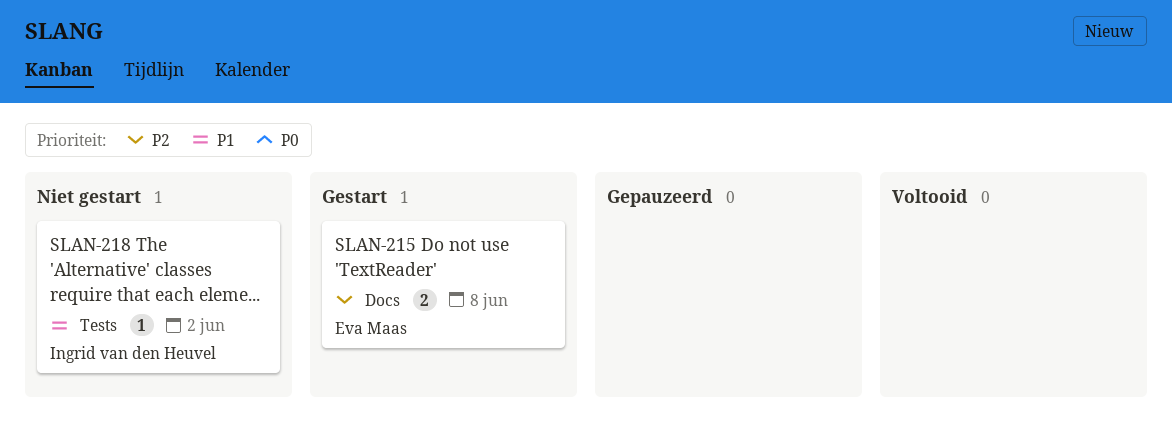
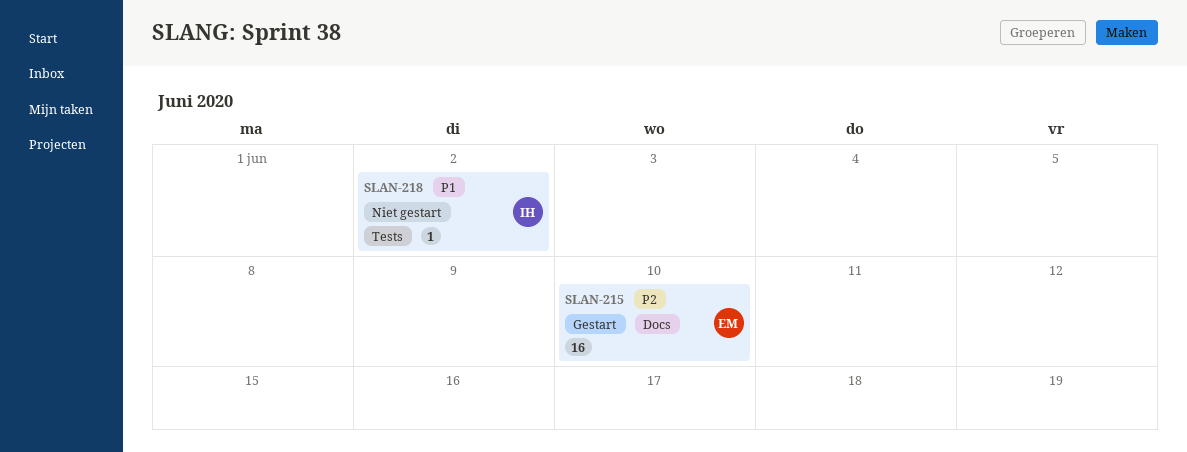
SLAN-215, estimate: 2 -> 16
SLAN-215, due: Jun 8 -> Jun 10

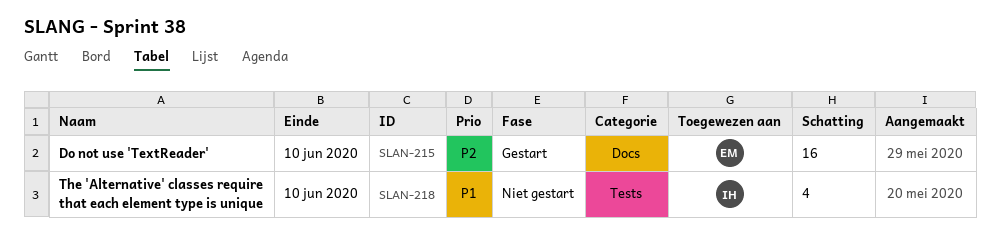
SLAN-218, estimate: 1 -> 4
SLAN-218, due: Jun 2 -> Jun 10

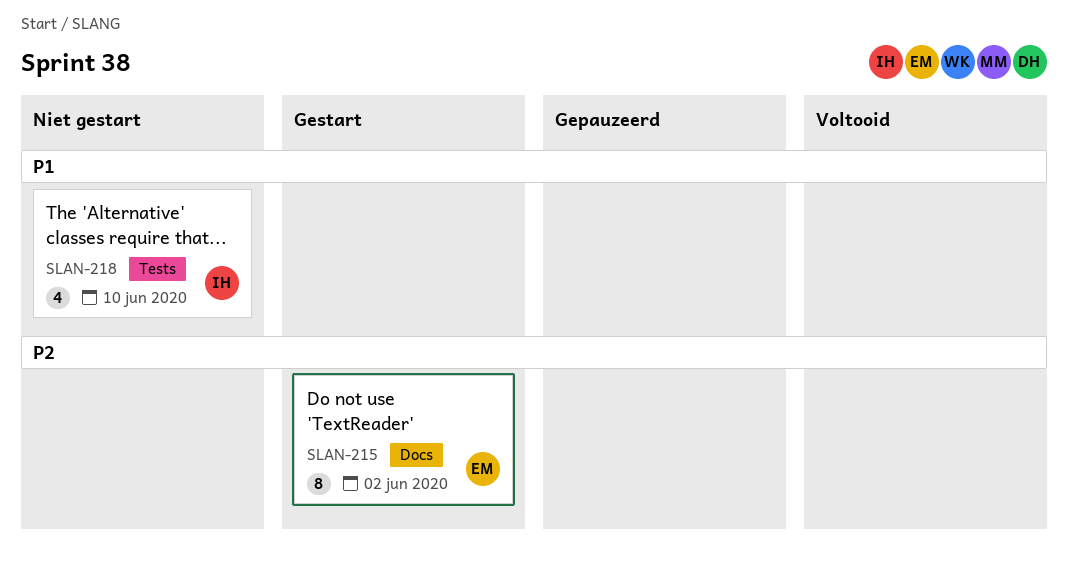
SLAN-215, estimate: 16 -> 8
SLAN-215, due: Jun 10 -> Jun 2

